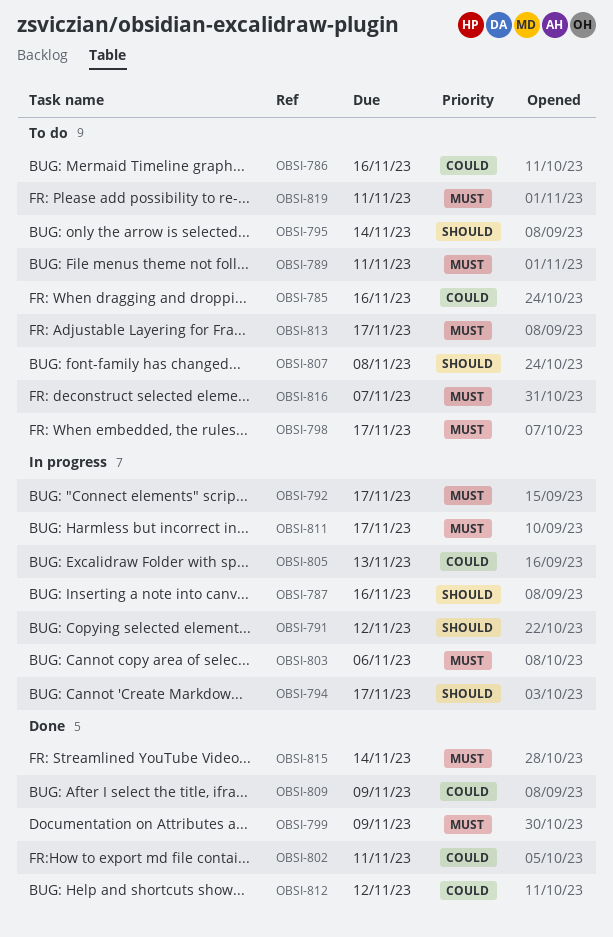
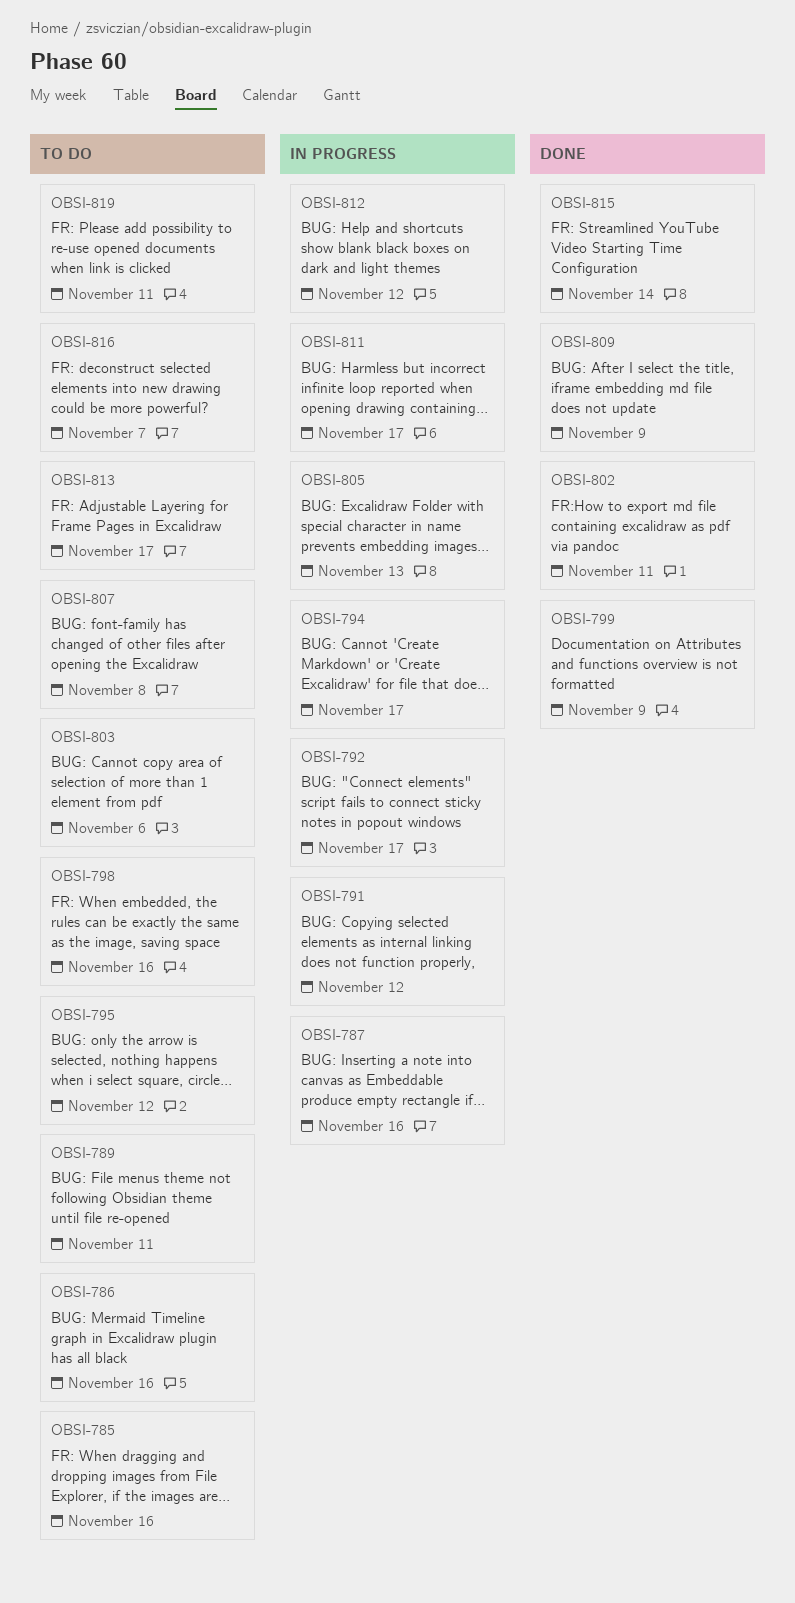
OBSI-795, due: Nov 14 -> Nov 12
OBSI-798, due: Nov 17 -> Nov 16
OBSI-803, status: In progress -> To do
OBSI-812, status: Done -> In progress

